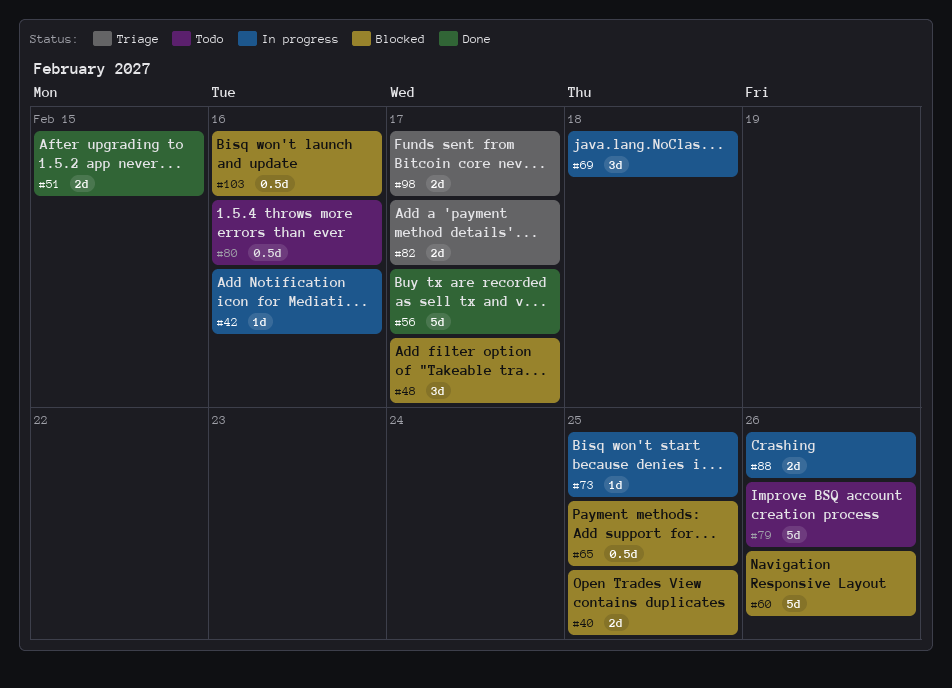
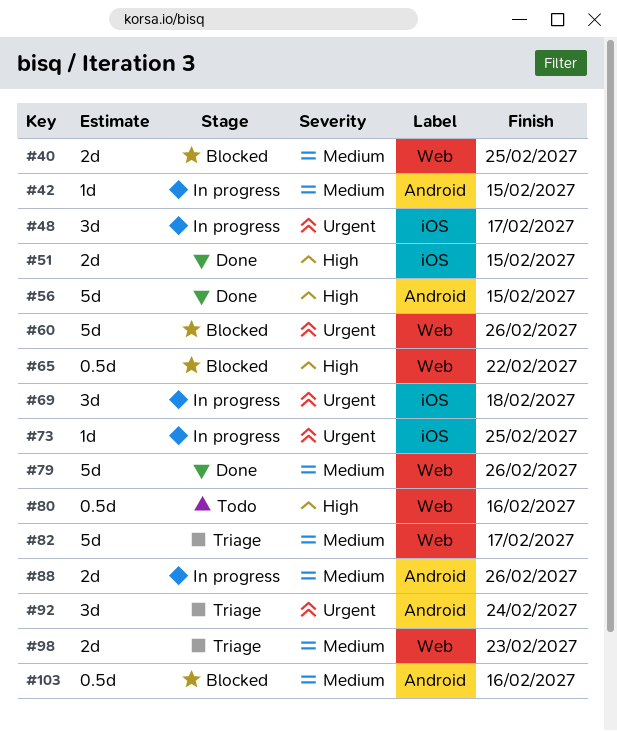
#42, due: Feb 16 -> Feb 15
#48, status: Blocked -> In progress
#56, due: Feb 17 -> Feb 15
#65, due: Feb 25 -> Feb 22
#79, status: Todo -> Done
#82, estimate: 2d -> 5d
#92: none -> present
#98, due: Feb 17 -> Feb 23

